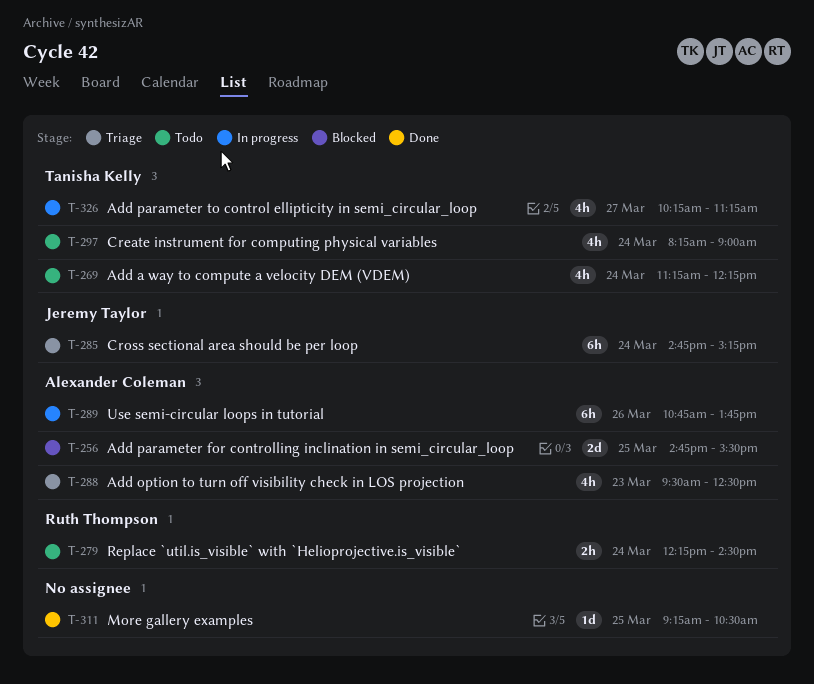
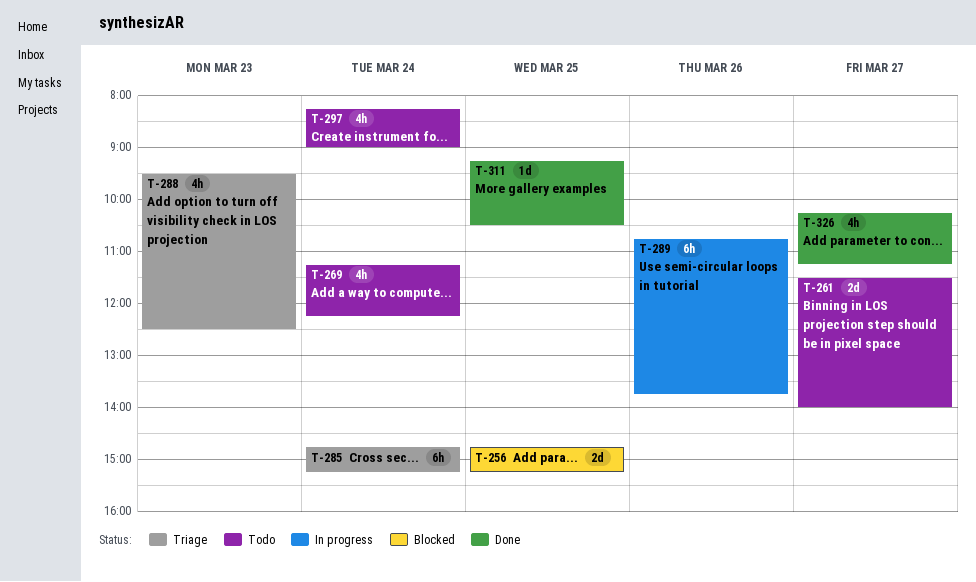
T-256, ends: 15:30 -> 15:15
T-261: none -> present
T-279: present -> none
T-326, status: In progress -> Done

